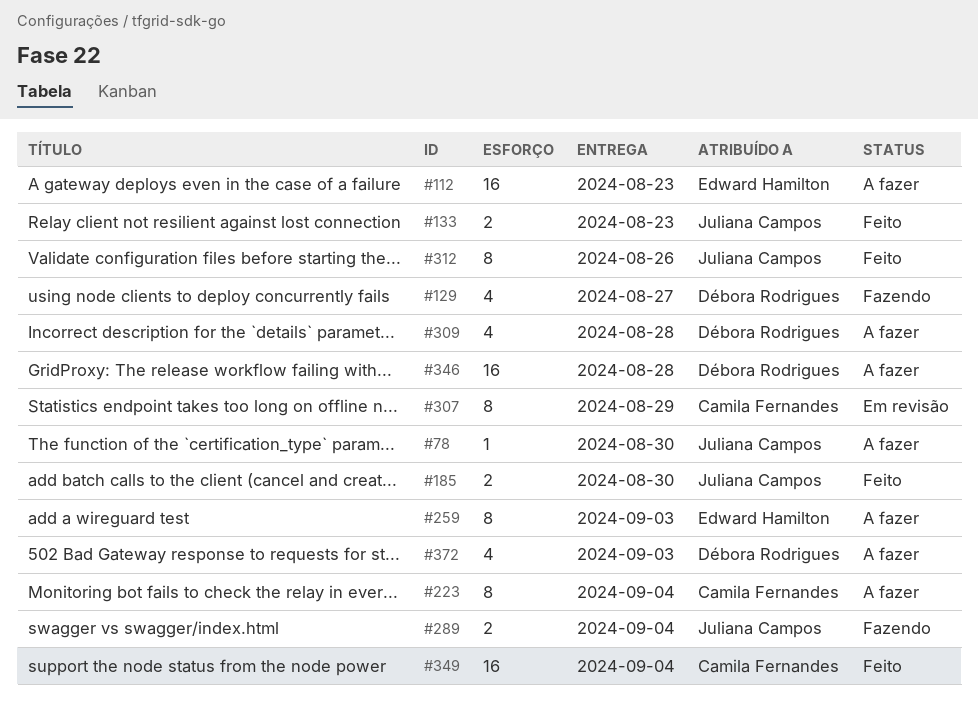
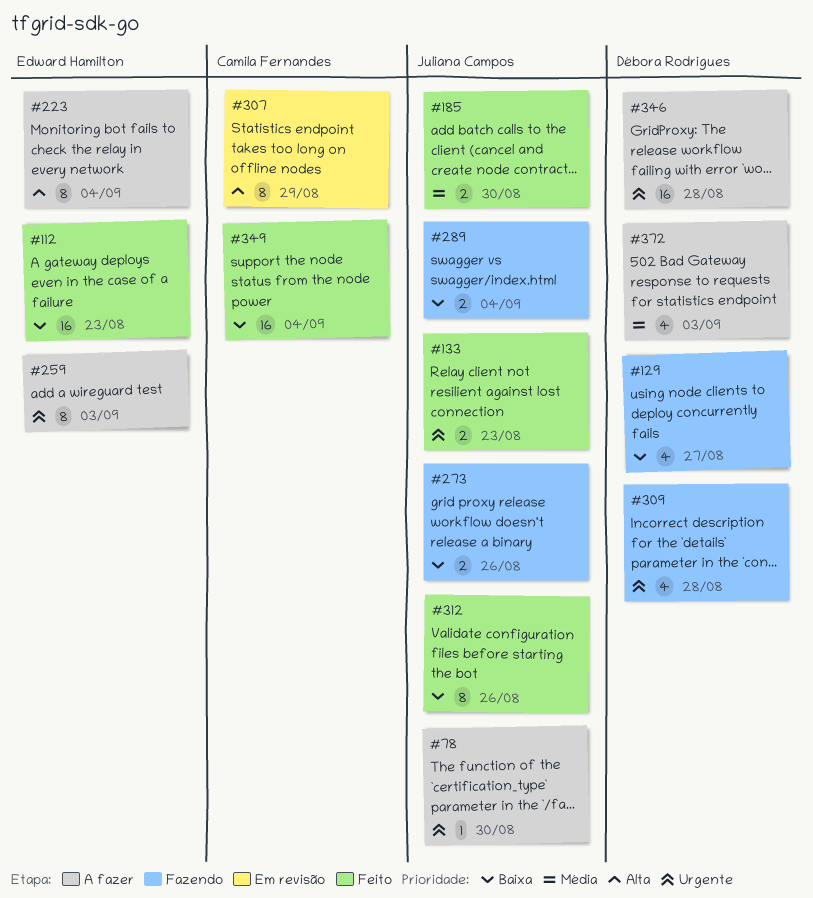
#112, status: A fazer -> Feito
#223, owner: Camila Fernandes -> Edward Hamilton
#273: none -> present
#309, status: A fazer -> Fazendo

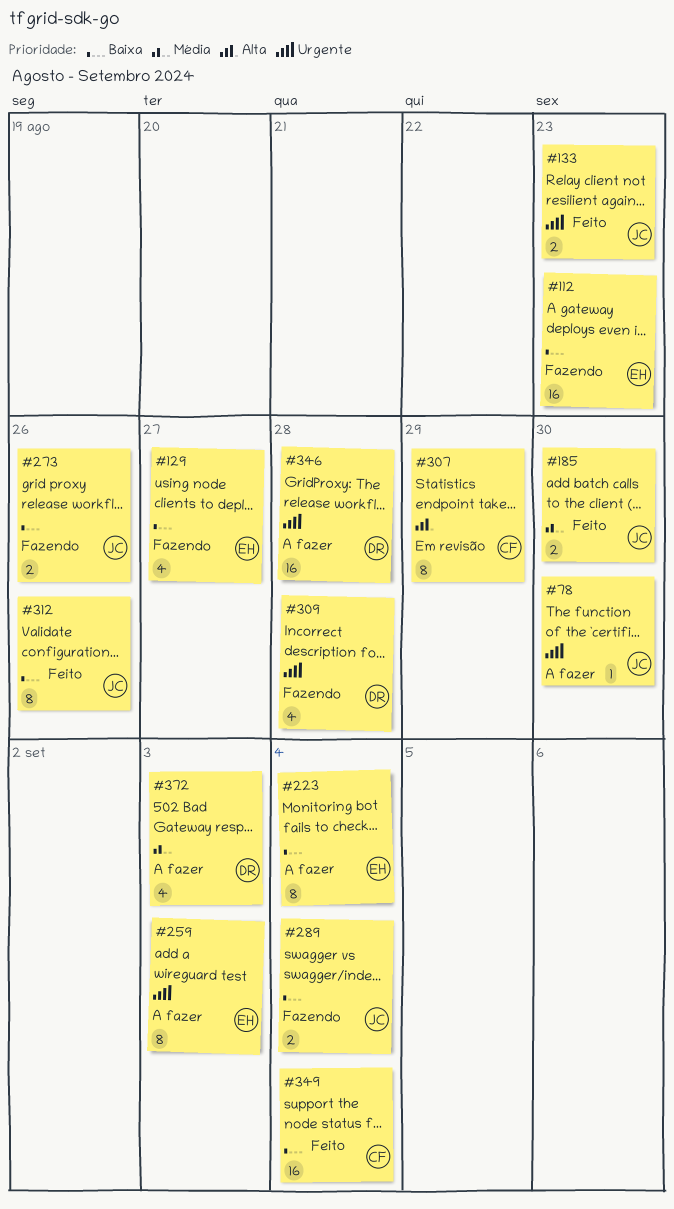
#112, status: Feito -> Fazendo
#129, owner: Débora Rodrigues -> Edward Hamilton
#223, priority: Alta -> Baixa

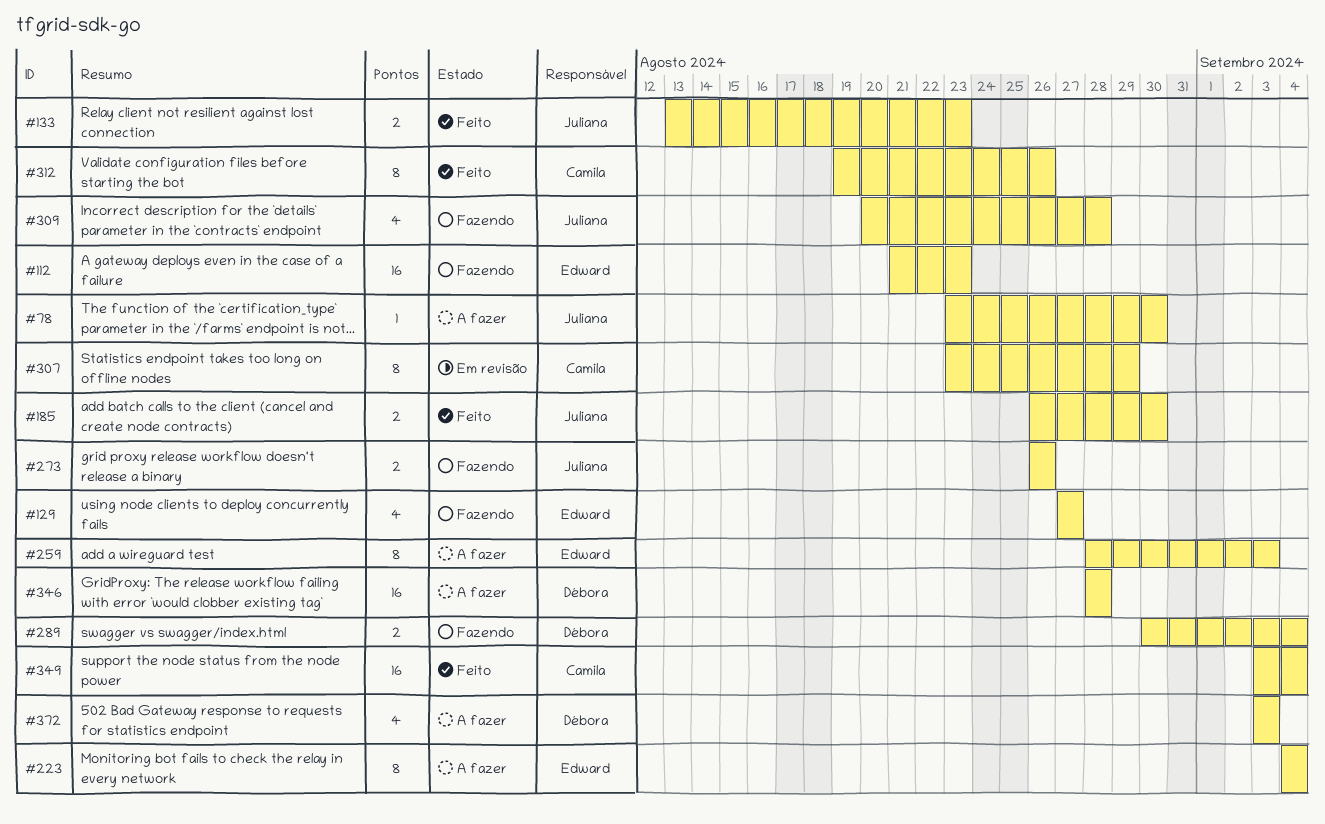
#289, owner: Juliana -> Débora
#309, owner: Débora -> Juliana
#312, owner: Juliana -> Camila

